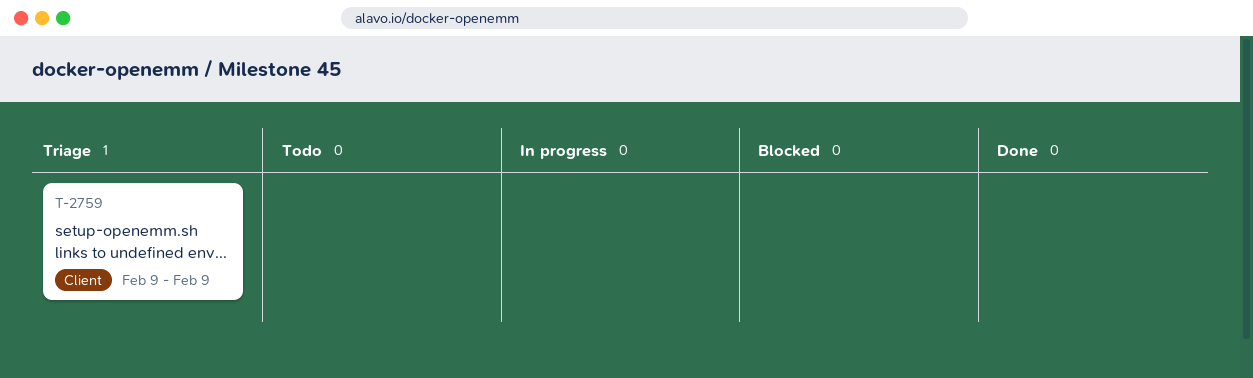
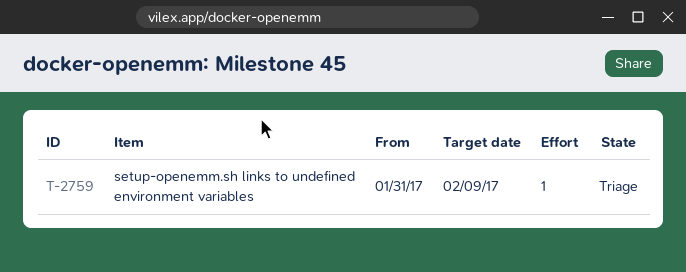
T-2759, start: Feb 9 -> Jan 31

